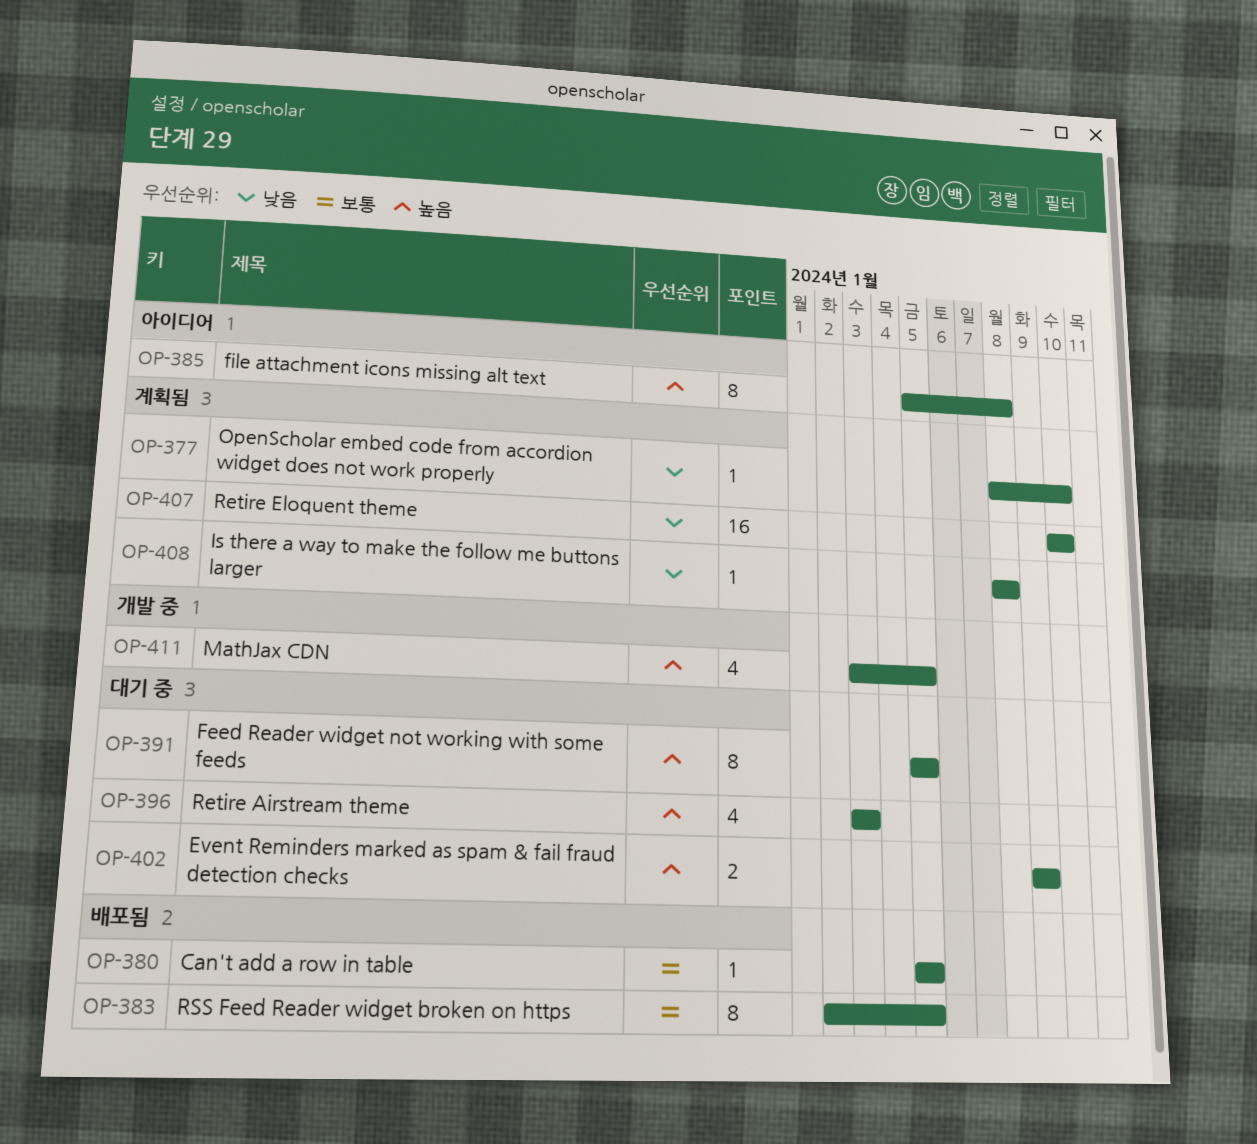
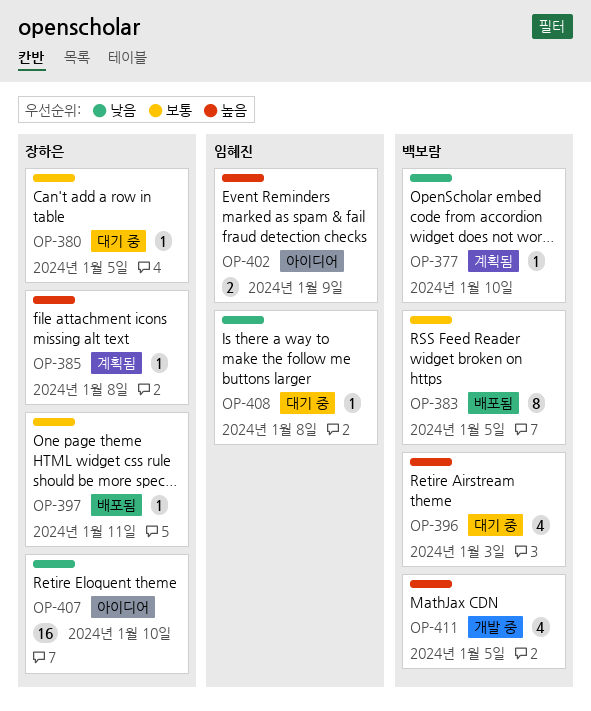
OP-380, status: 배포됨 -> 대기 중
OP-385, status: 아이디어 -> 계획됨
OP-385, estimate: 8 -> 1
OP-391: present -> none
OP-397: none -> present
OP-402, status: 대기 중 -> 아이디어
OP-407, status: 계획됨 -> 아이디어
OP-408, status: 계획됨 -> 대기 중

